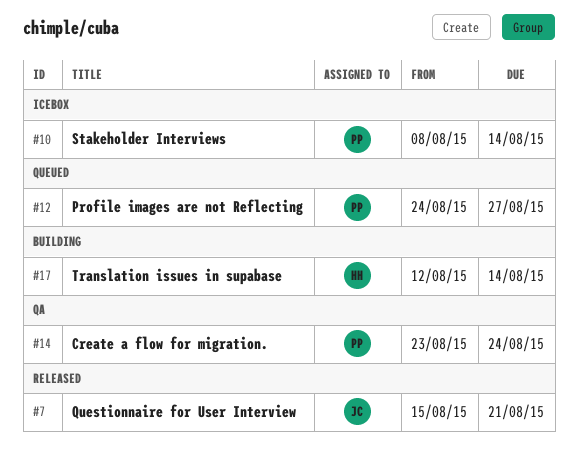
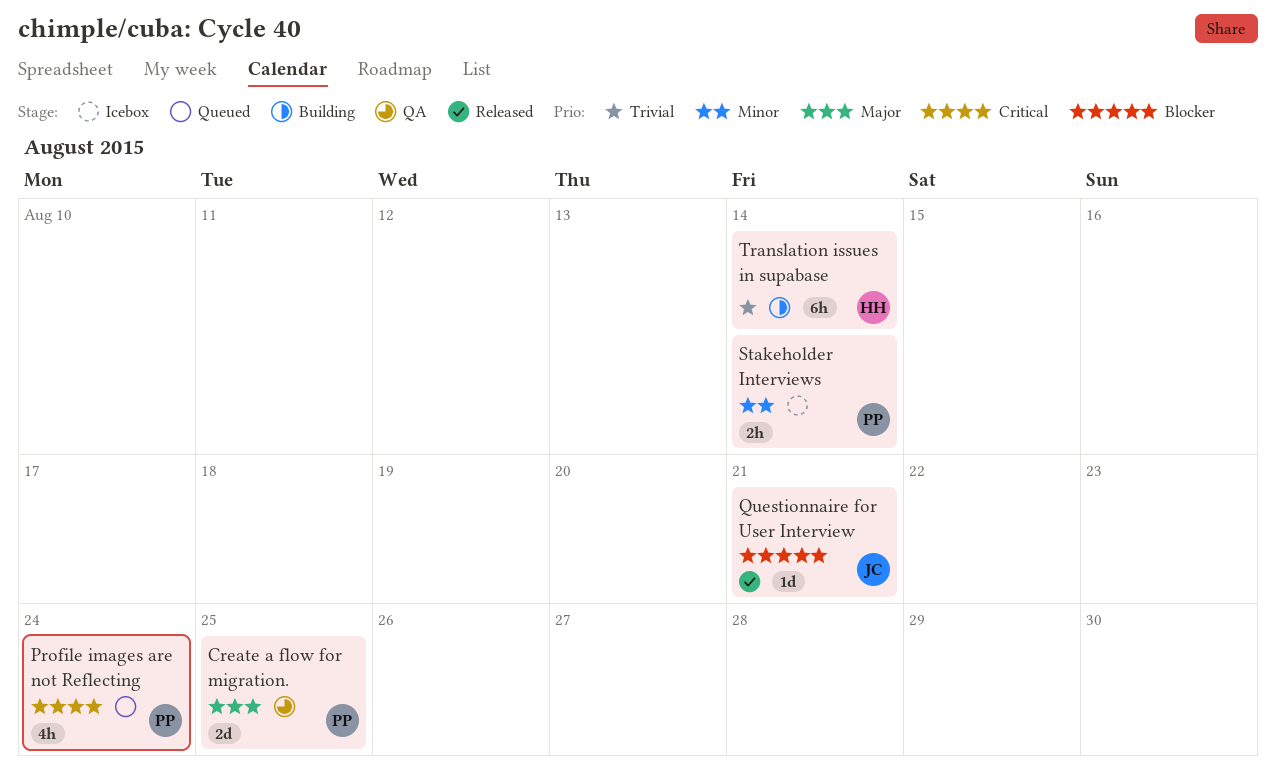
Create a flow for migration., due: Aug 24 -> Aug 25
Profile images are not Reflecting, due: Aug 27 -> Aug 24

